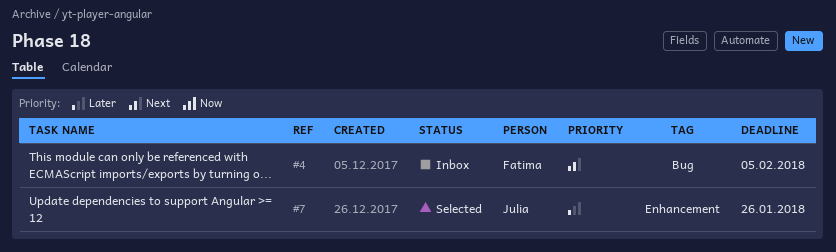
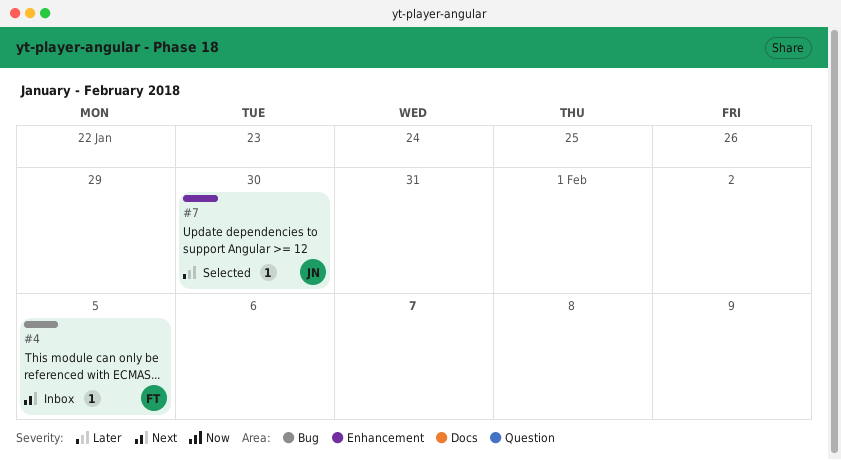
#7, due: Jan 26 -> Jan 30

